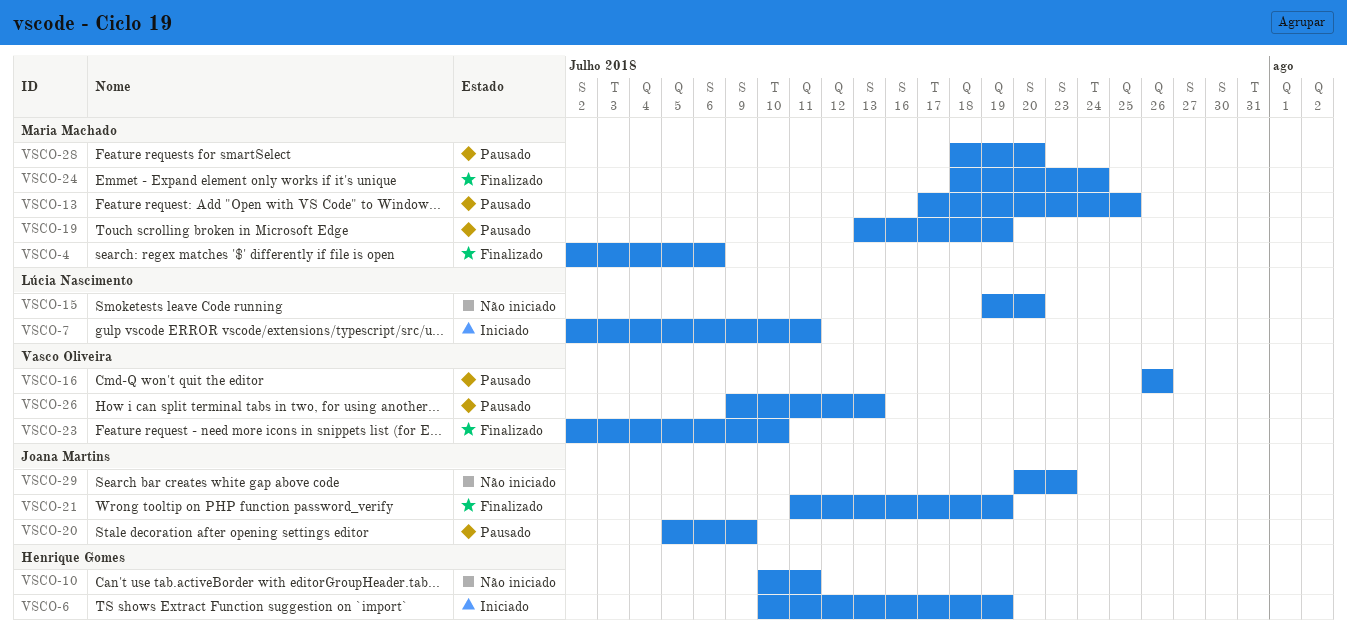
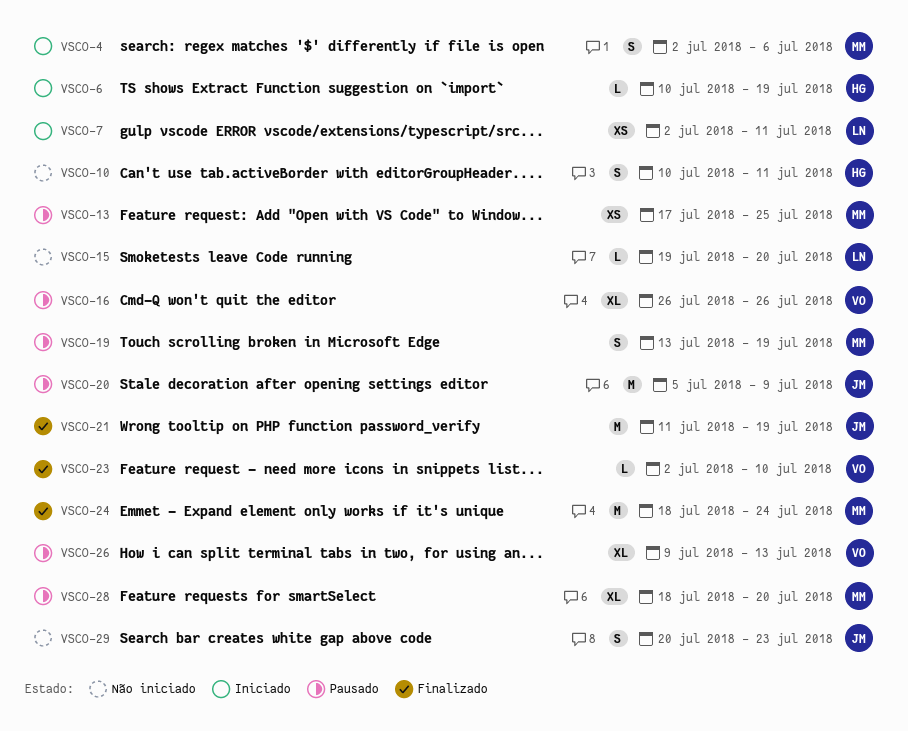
VSCO-4, status: Finalizado -> Iniciado

